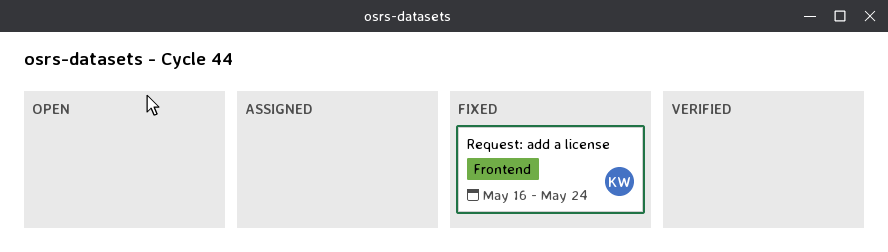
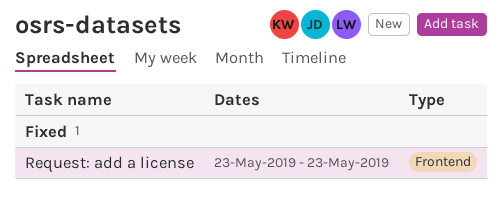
Request: add a license, start: May 16 -> May 23
Request: add a license, due: May 24 -> May 23

